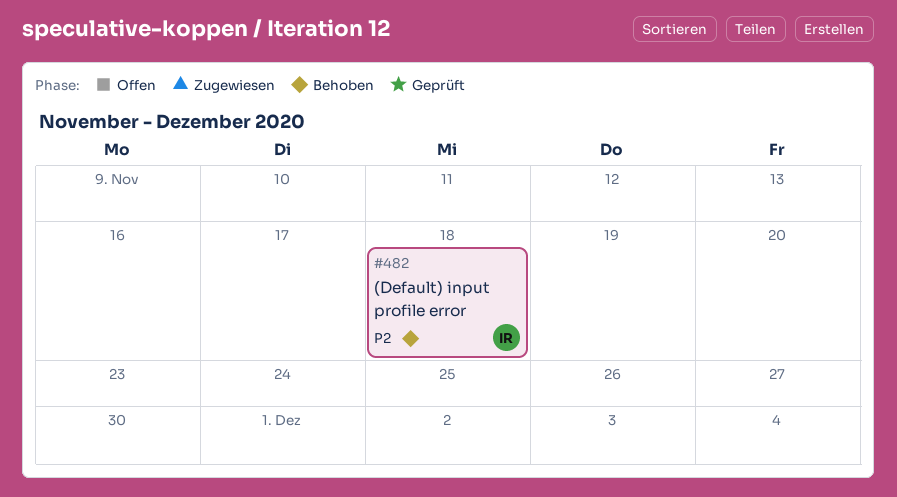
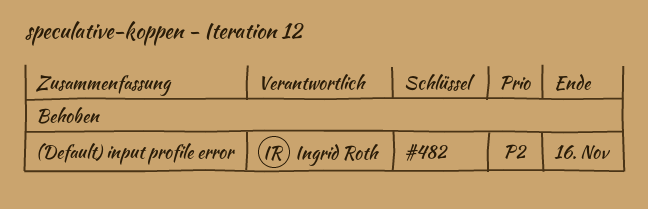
#482, due: Nov 18 -> Nov 16

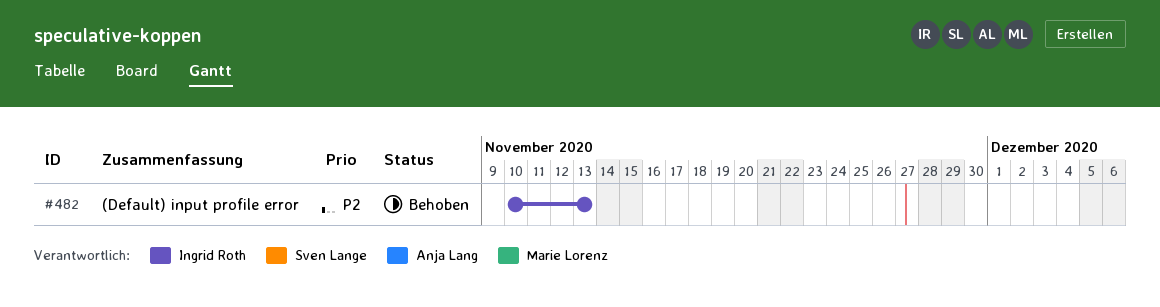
#482, due: Nov 16 -> Nov 13

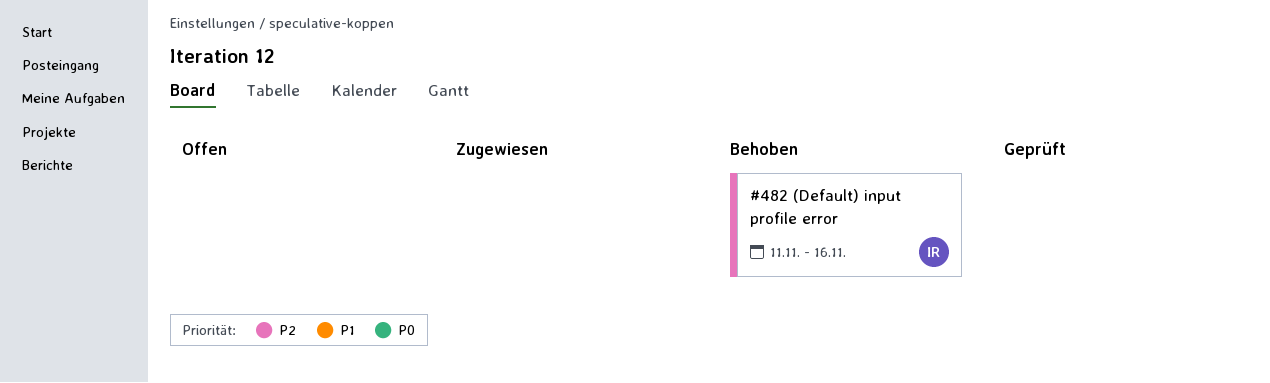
#482, start: Nov 10 -> Nov 11
#482, due: Nov 13 -> Nov 16

